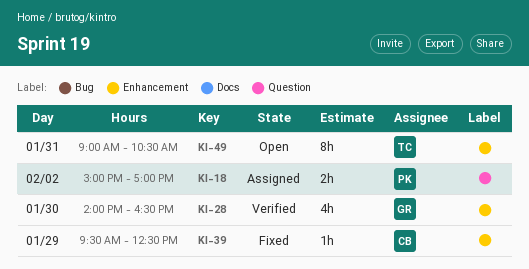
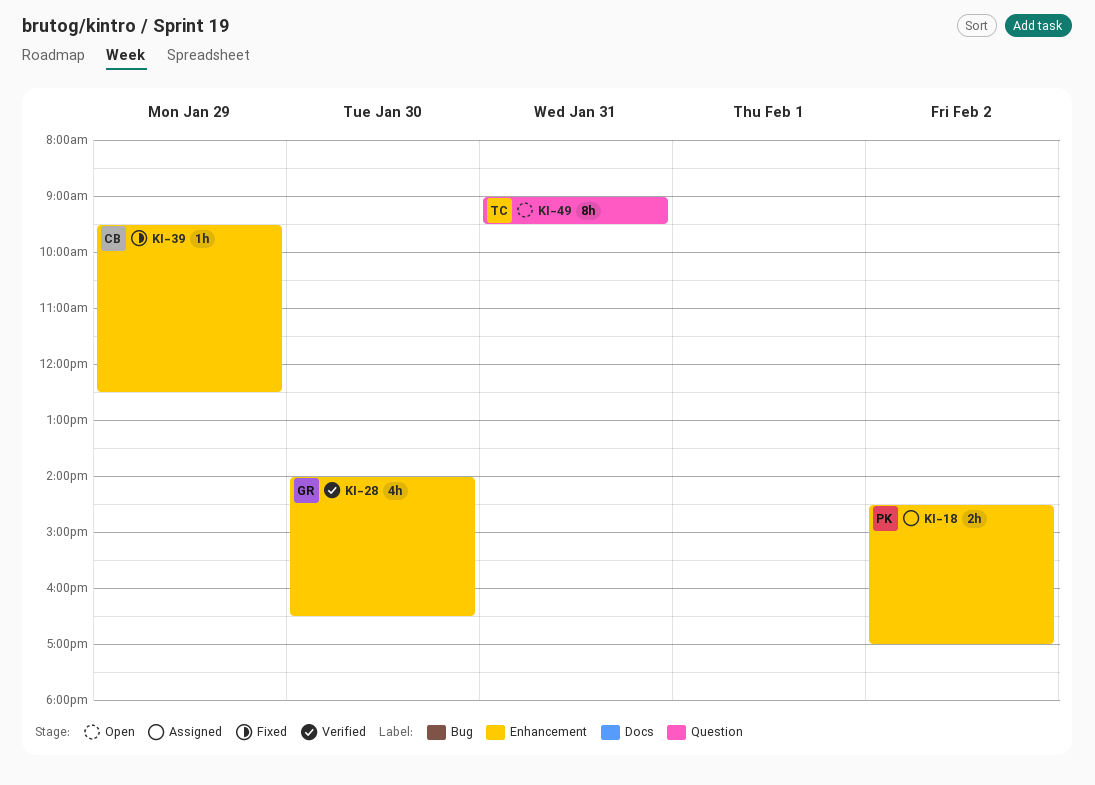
KI-18, label: Question -> Enhancement
KI-18, begins: 15:00 -> 14:30
KI-49, label: Enhancement -> Question
KI-49, ends: 10:30 -> 09:30

